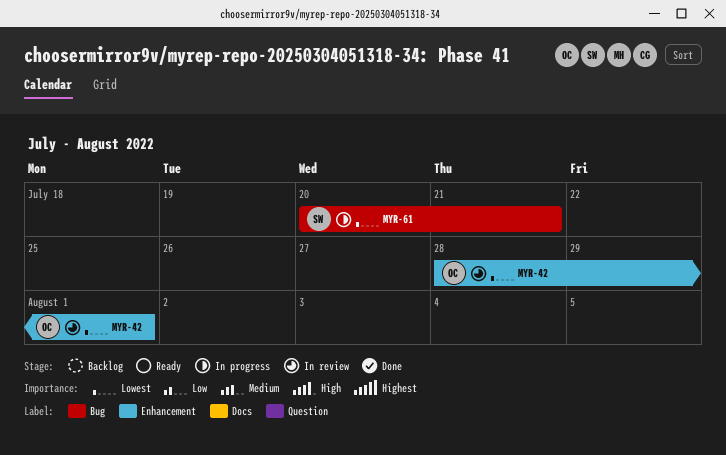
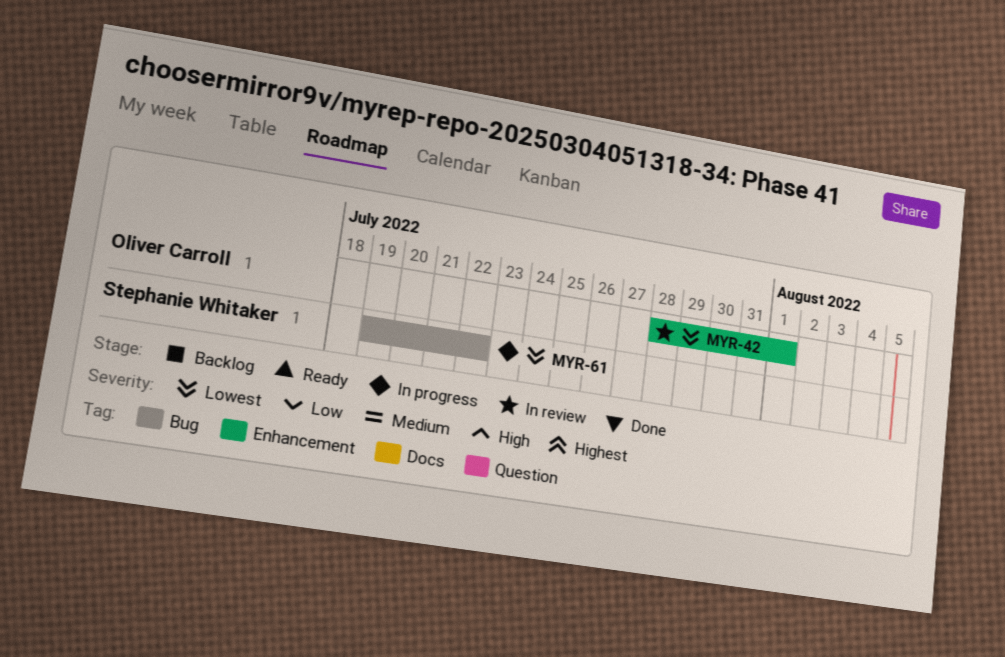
MYR-61, start: Jul 20 -> Jul 19
MYR-61, due: Jul 21 -> Jul 22

